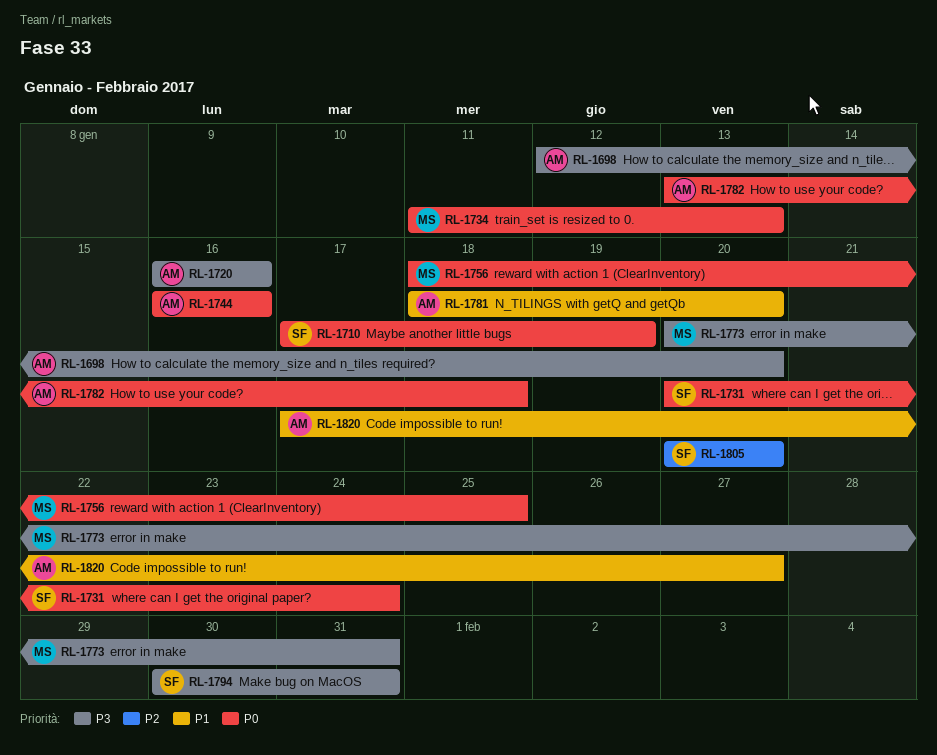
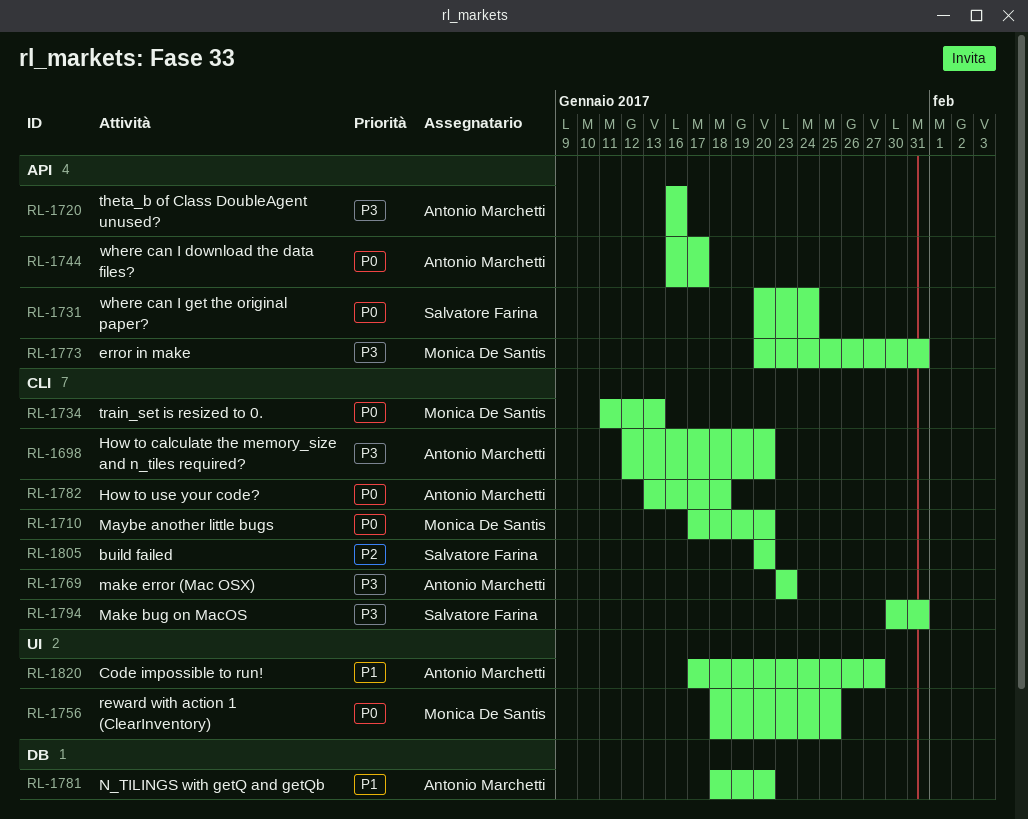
RL-1710, owner: Salvatore Farina -> Monica De Santis
RL-1710, due: Jan 19 -> Jan 20
RL-1744, due: Jan 16 -> Jan 17
RL-1769: none -> present

